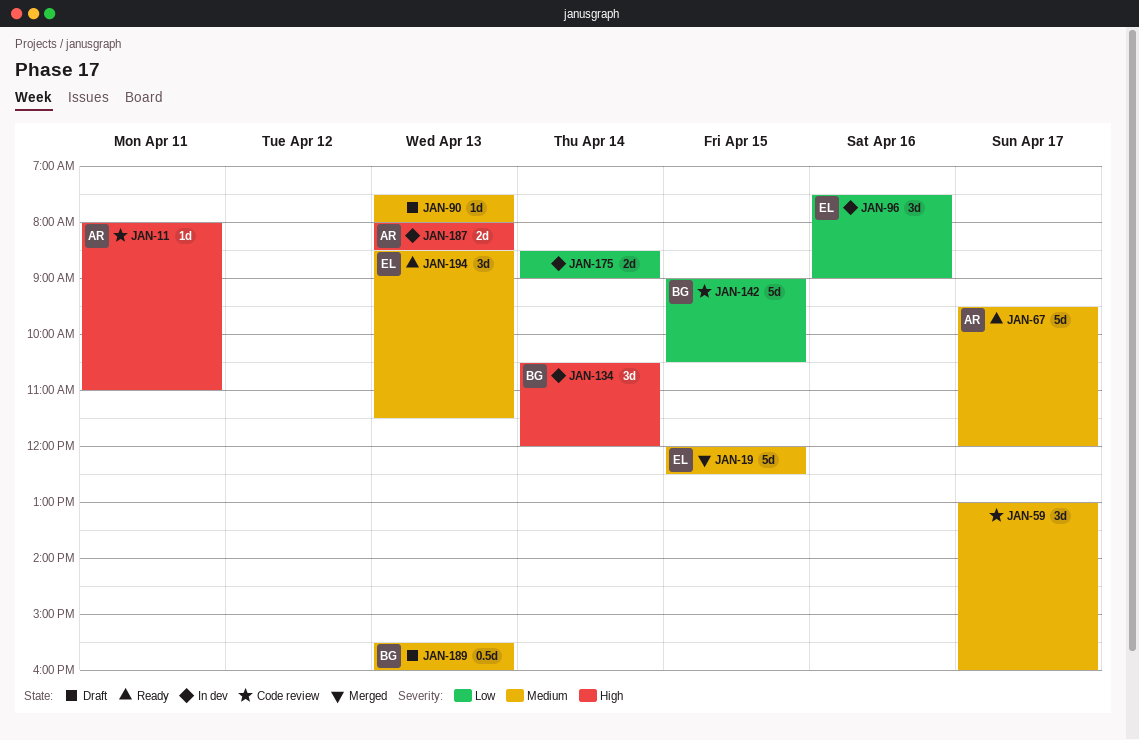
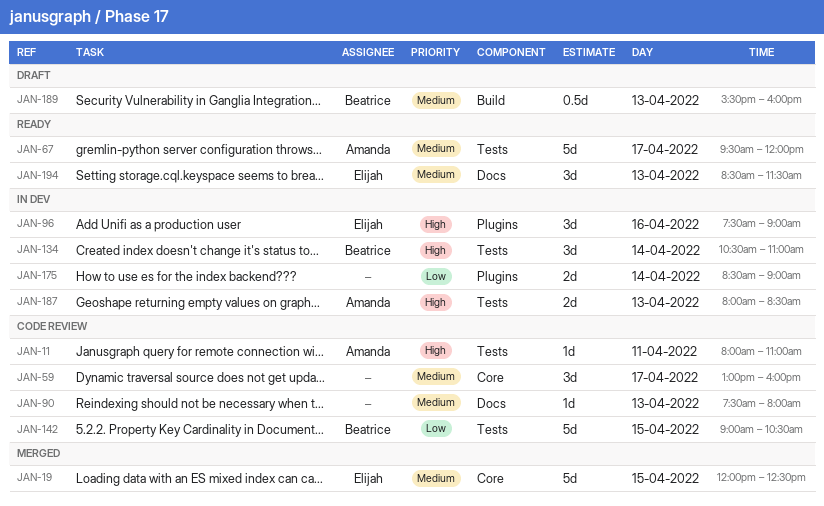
JAN-90, status: Draft -> Code review
JAN-96, priority: Low -> High
JAN-134, ends: 12:00 -> 11:00

